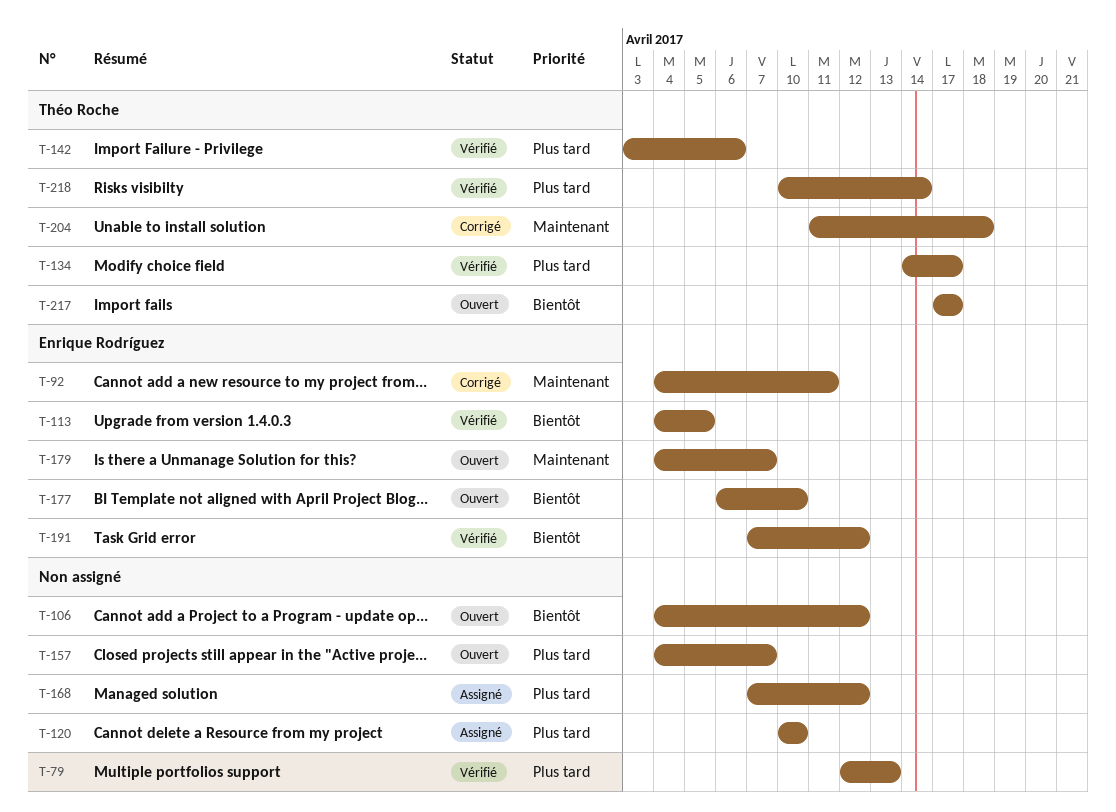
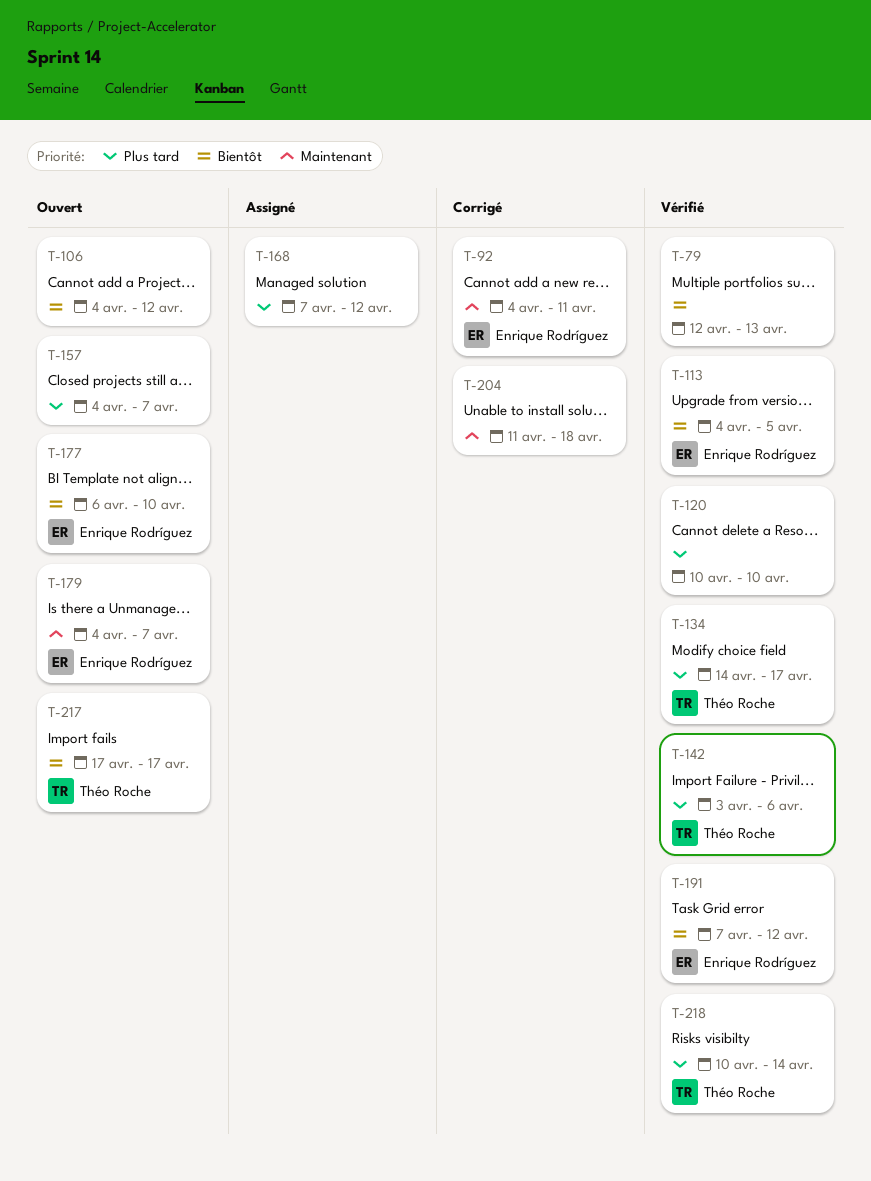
T-79, priority: Plus tard -> Bientôt
T-120, status: Assigné -> Vérifié
T-204, owner: Théo Roche -> none

